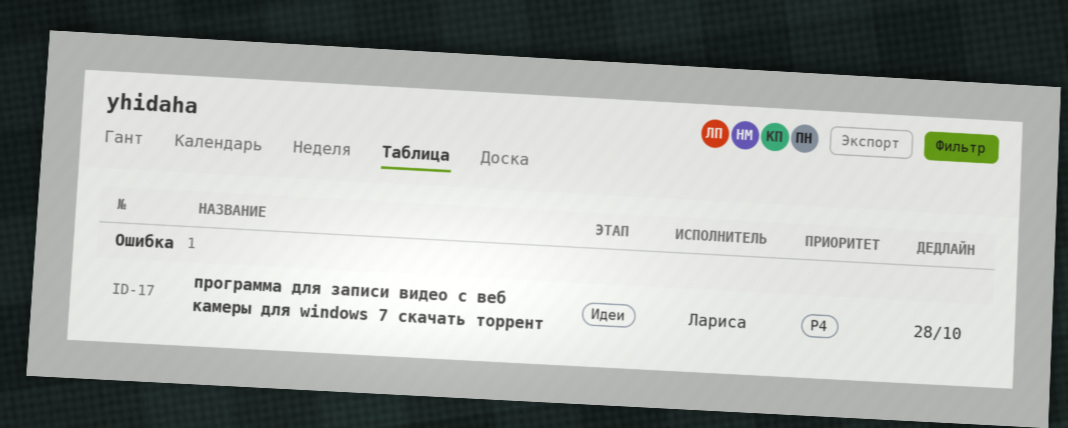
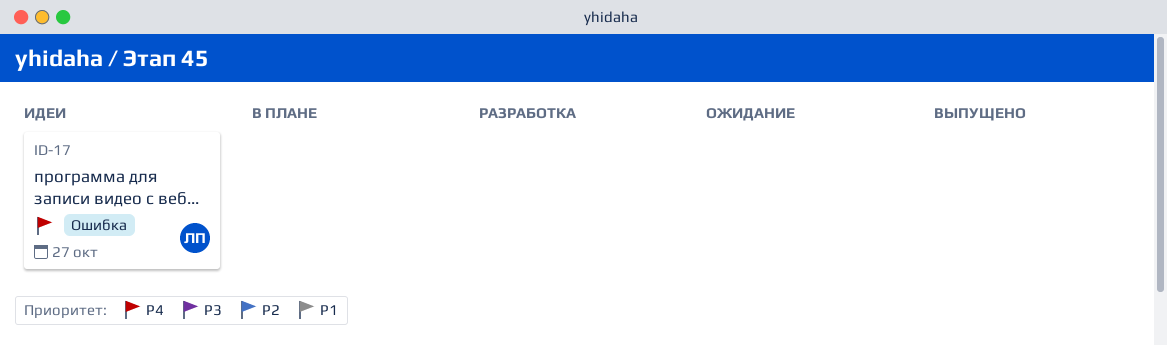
ID-17, due: Oct 28 -> Oct 27

